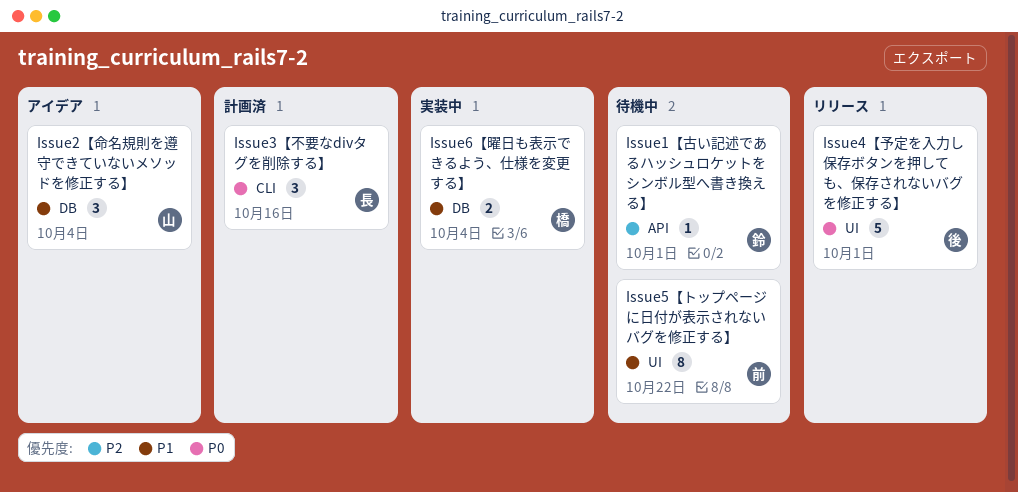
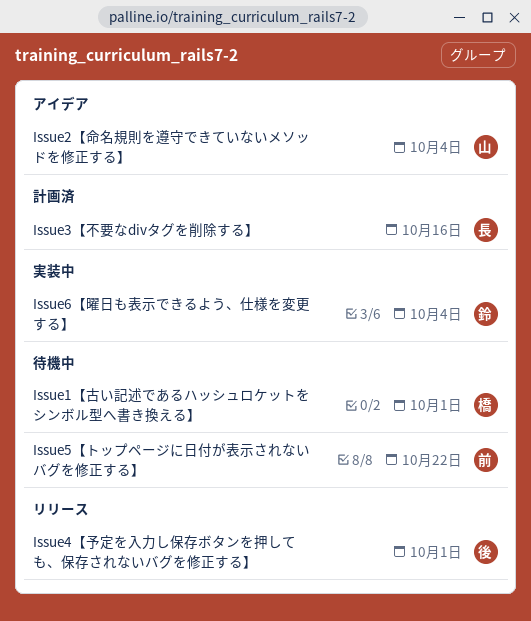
Issue1【古い記述であるハッシュロケットをシンボル型へ書き換える】, owner: 鈴 -> 橋
Issue6【曜日も表示できるよう、仕様を変更する】, owner: 橋 -> 鈴

